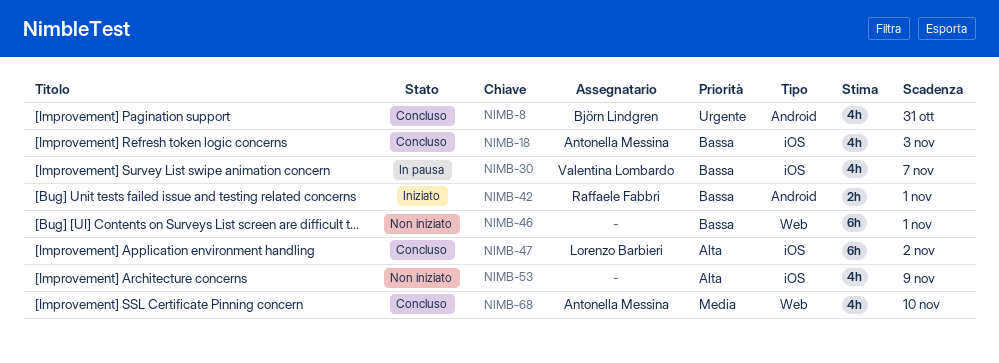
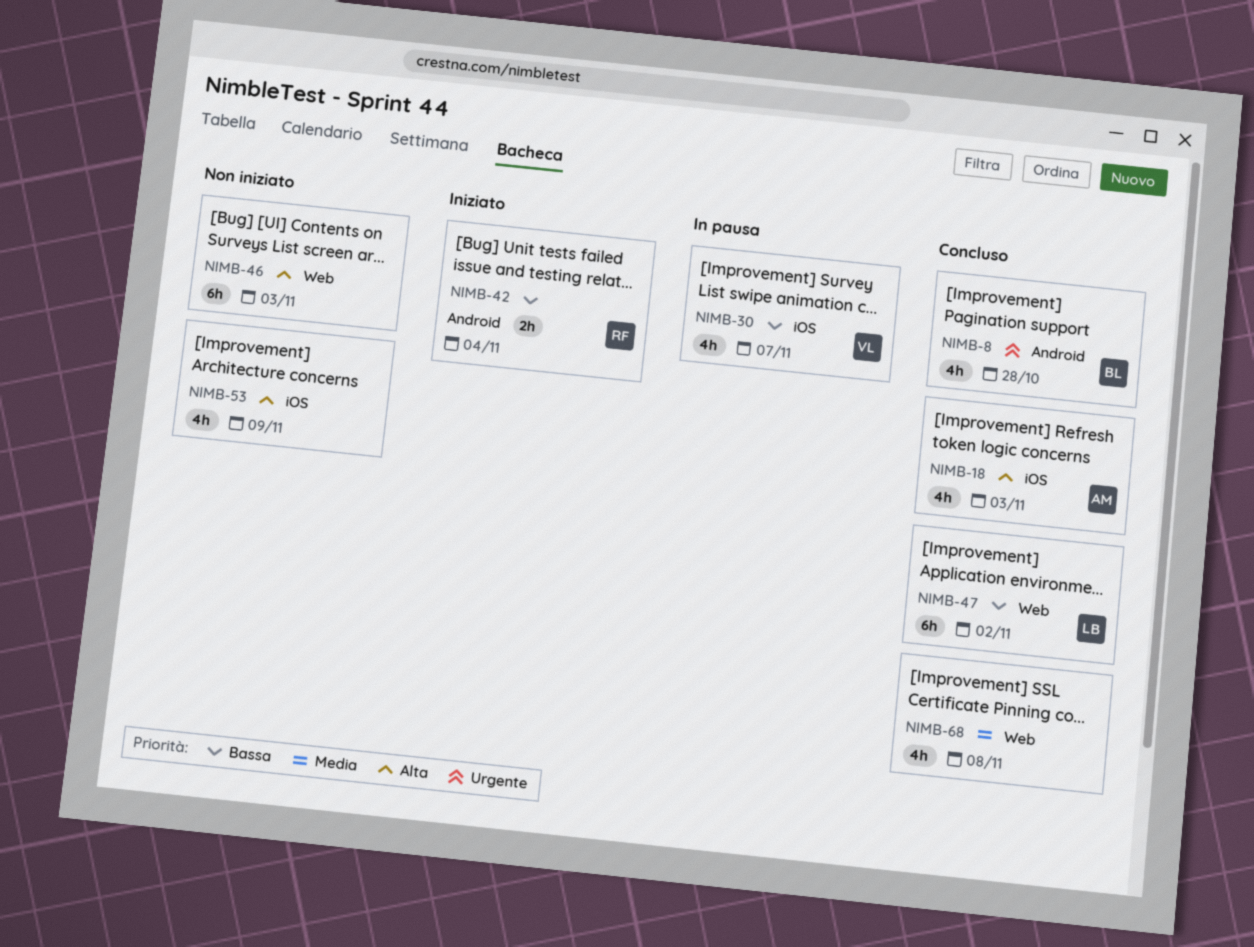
NIMB-8, due: Oct 31 -> Oct 28
NIMB-18, priority: Bassa -> Alta
NIMB-42, due: Nov 1 -> Nov 4
NIMB-46, priority: Bassa -> Alta
NIMB-46, due: Nov 1 -> Nov 3
NIMB-47, priority: Alta -> Bassa
NIMB-47, label: iOS -> Web
NIMB-68, owner: Antonella Messina -> none
NIMB-68, due: Nov 10 -> Nov 8

